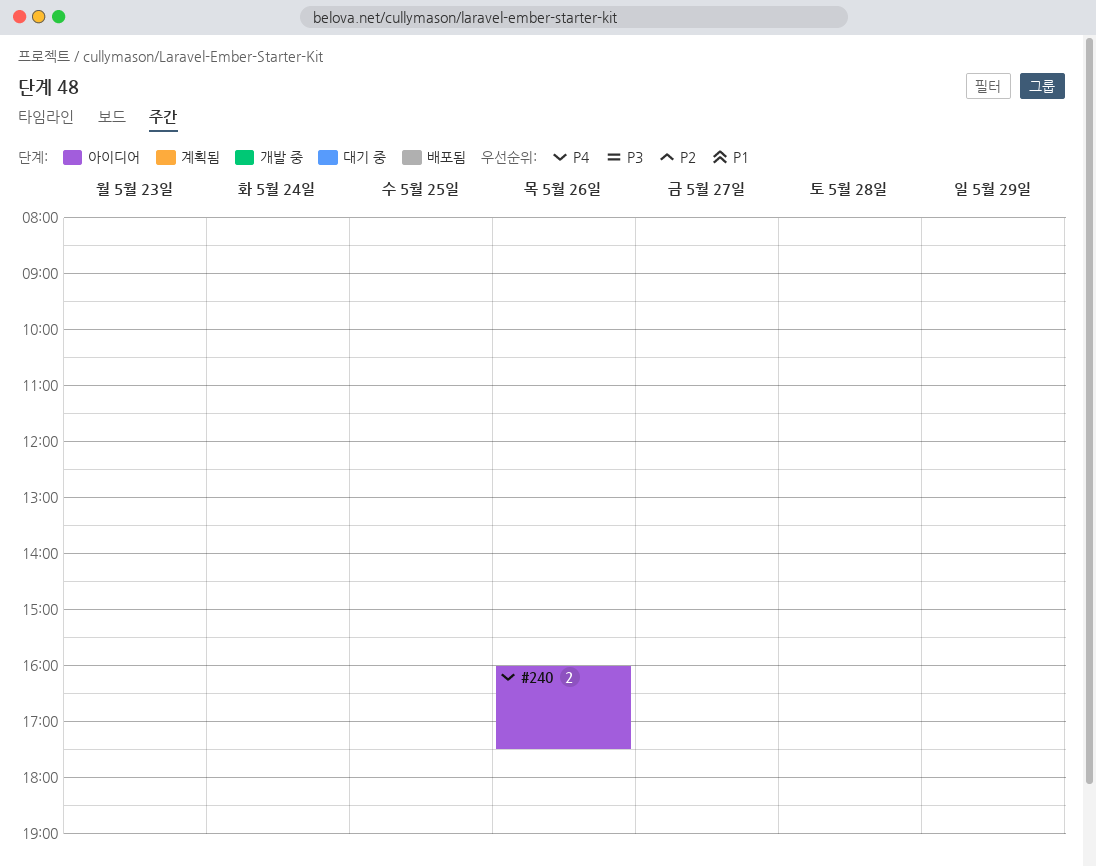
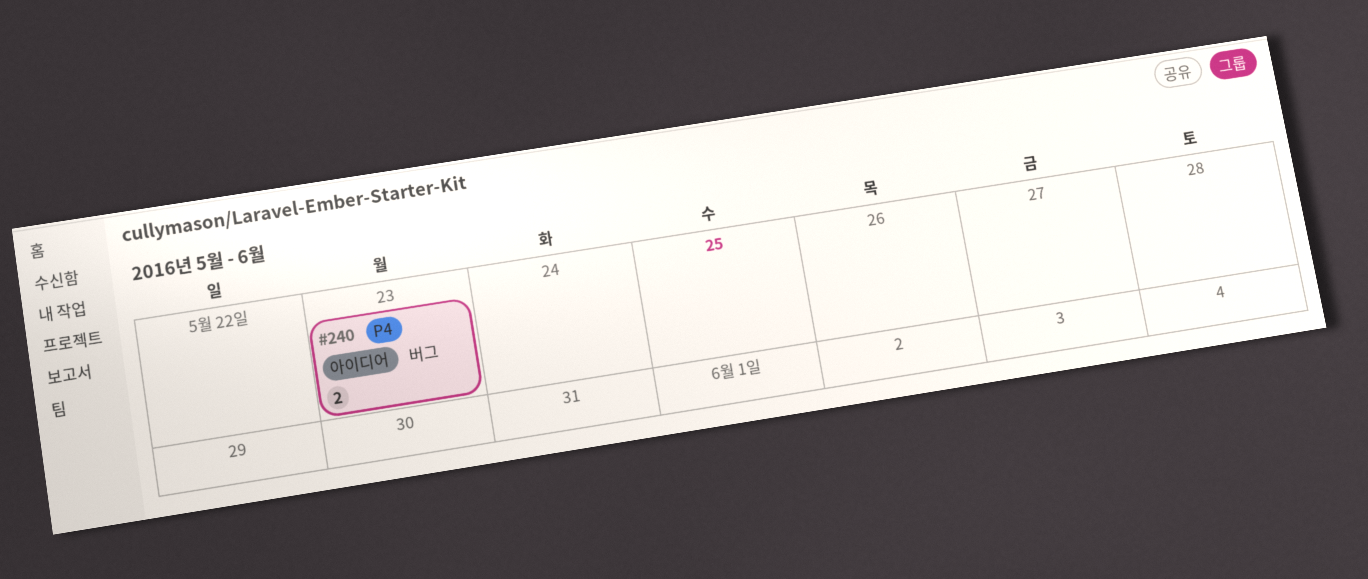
#240, day: May 26 -> May 23

